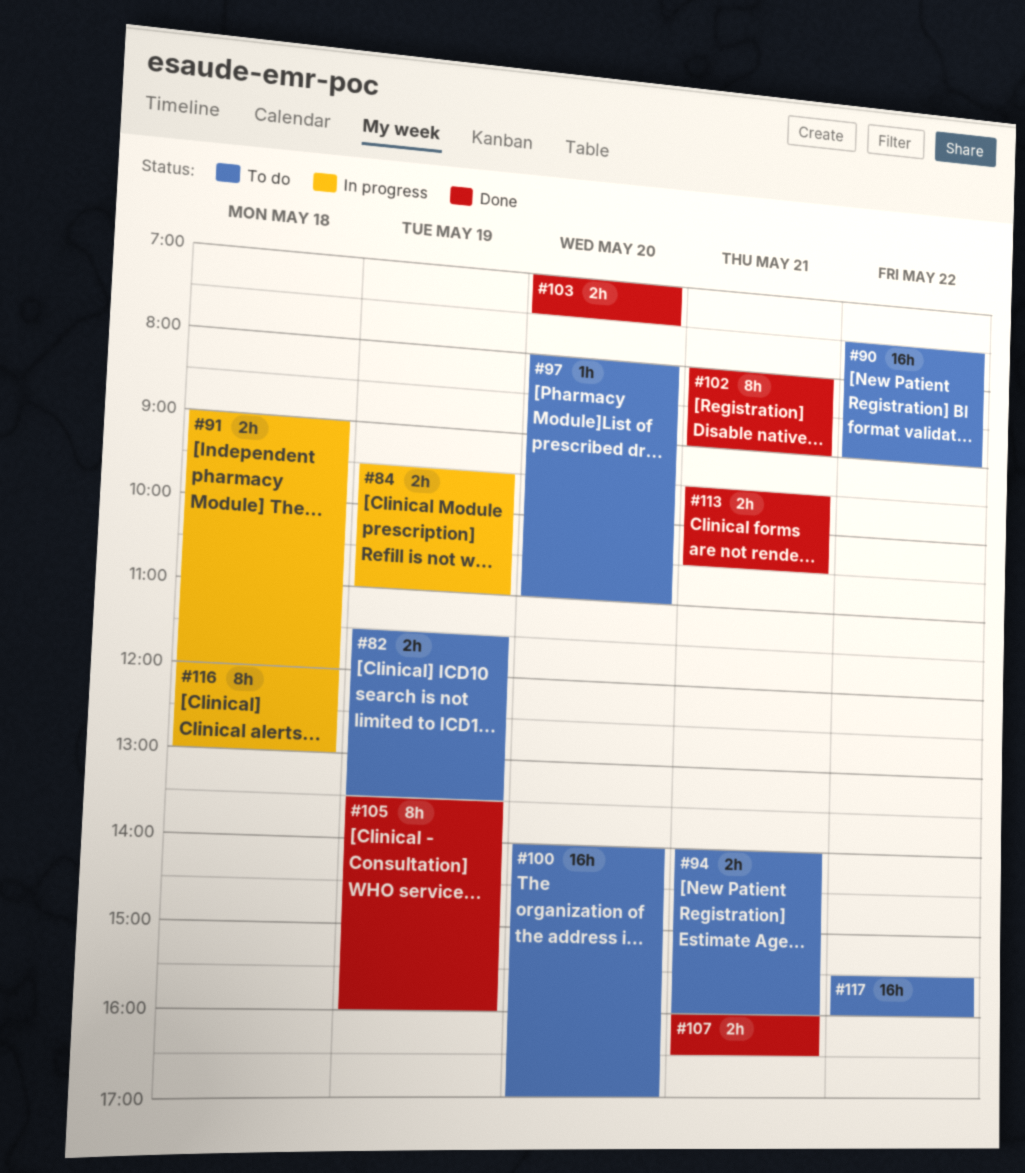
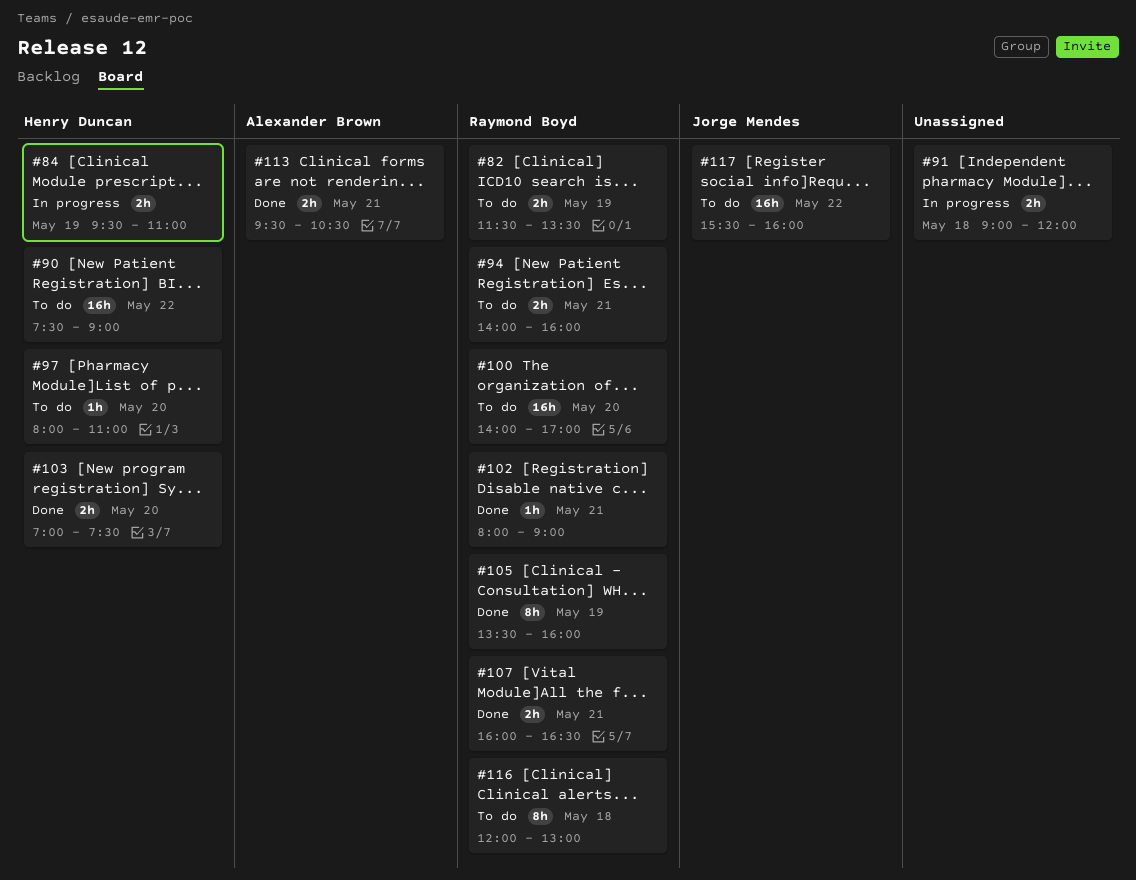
#102, estimate: 8h -> 1h
#116, status: In progress -> To do

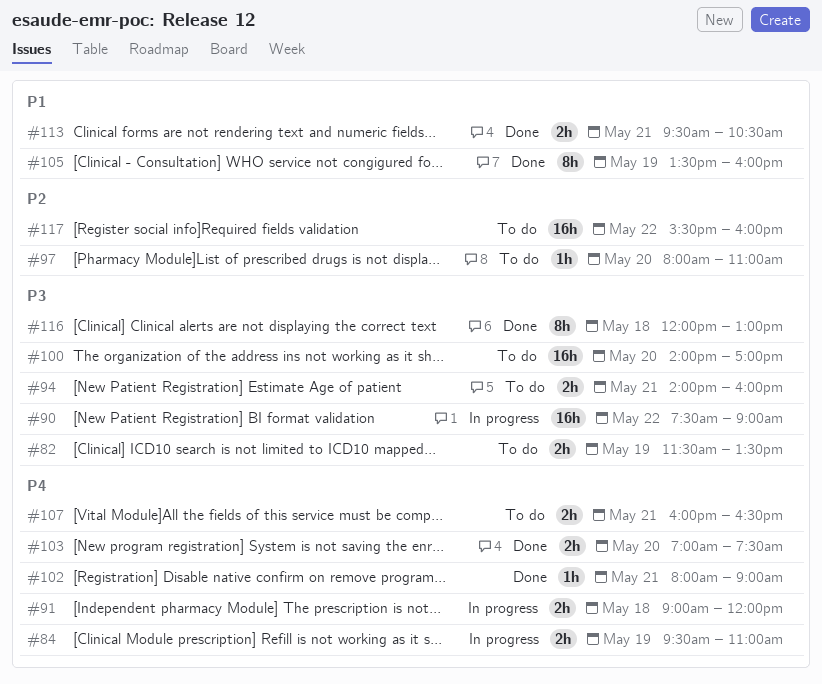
#90, status: To do -> In progress
#107, status: Done -> To do
#116, status: To do -> Done

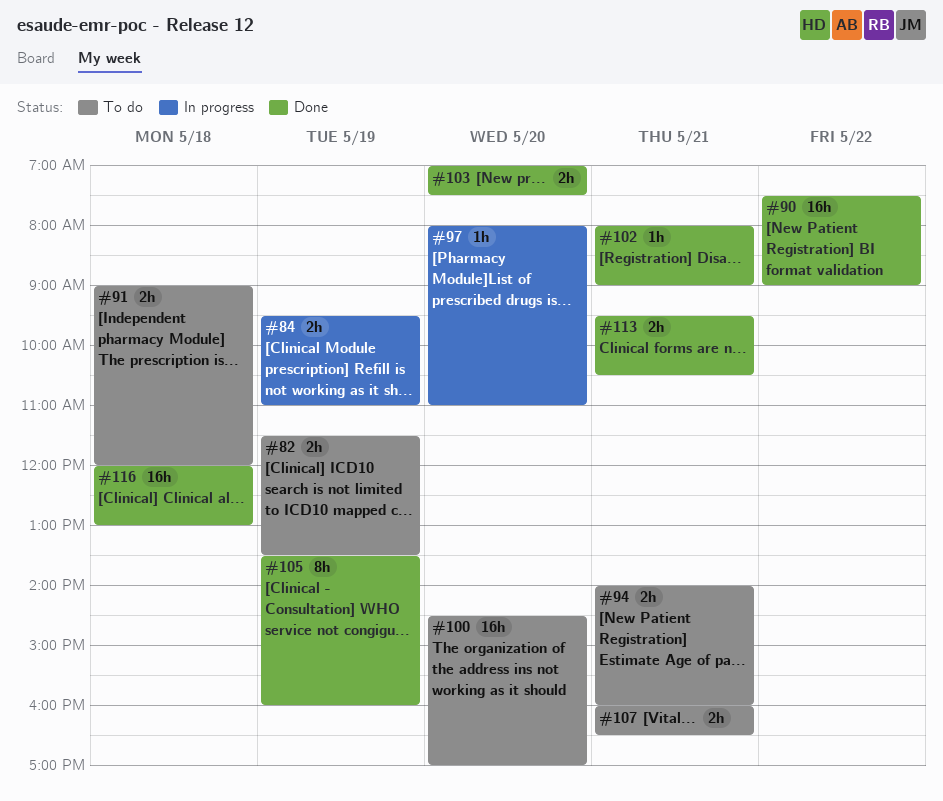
#90, status: In progress -> Done
#91, status: In progress -> To do
#97, status: To do -> In progress
#100, begins: 14:00 -> 14:30
#116, estimate: 8h -> 16h
#117: present -> none

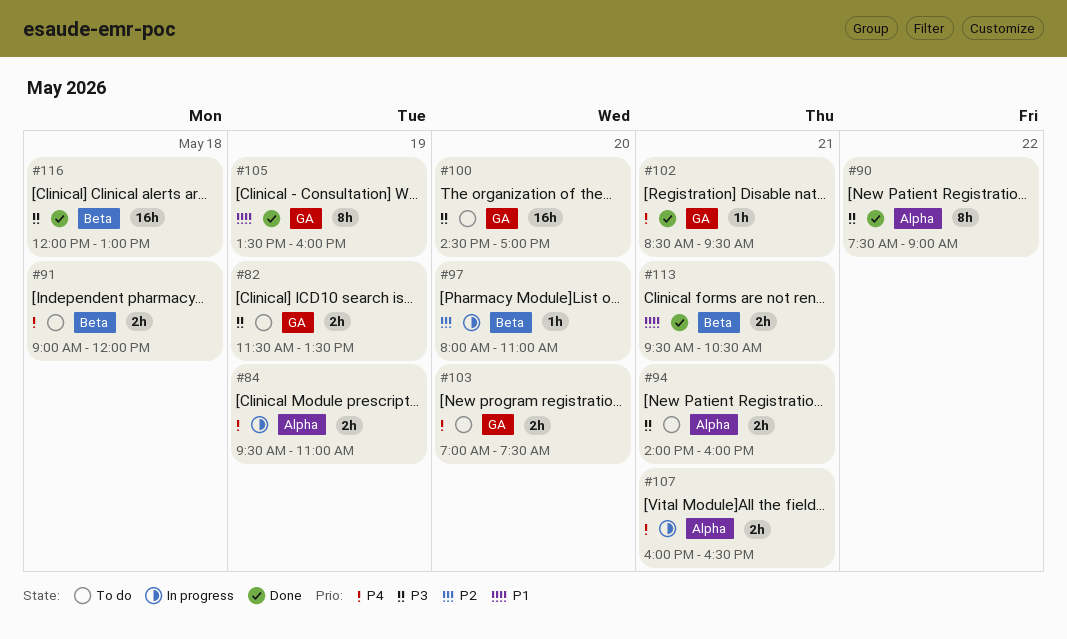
#90, estimate: 16h -> 8h
#102, begins: 08:00 -> 08:30
#102, ends: 09:00 -> 09:30
#103, status: Done -> To do
#107, status: To do -> In progress

